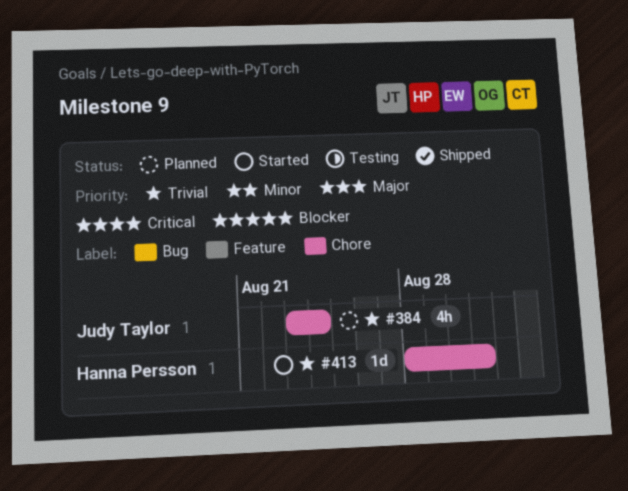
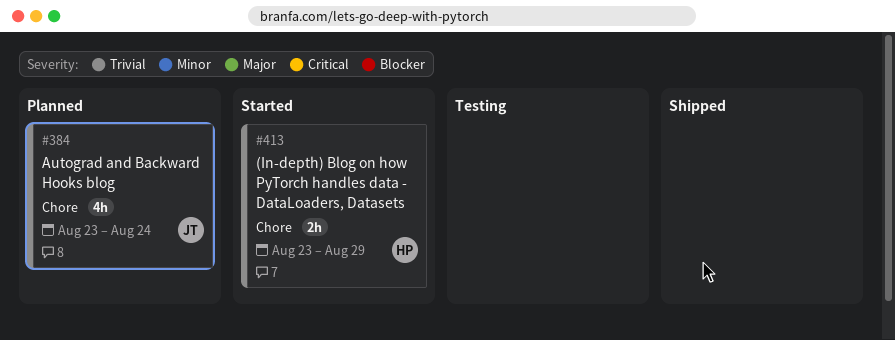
#413, estimate: 1d -> 2h
#413, start: Aug 28 -> Aug 23
#413, due: Aug 31 -> Aug 29

